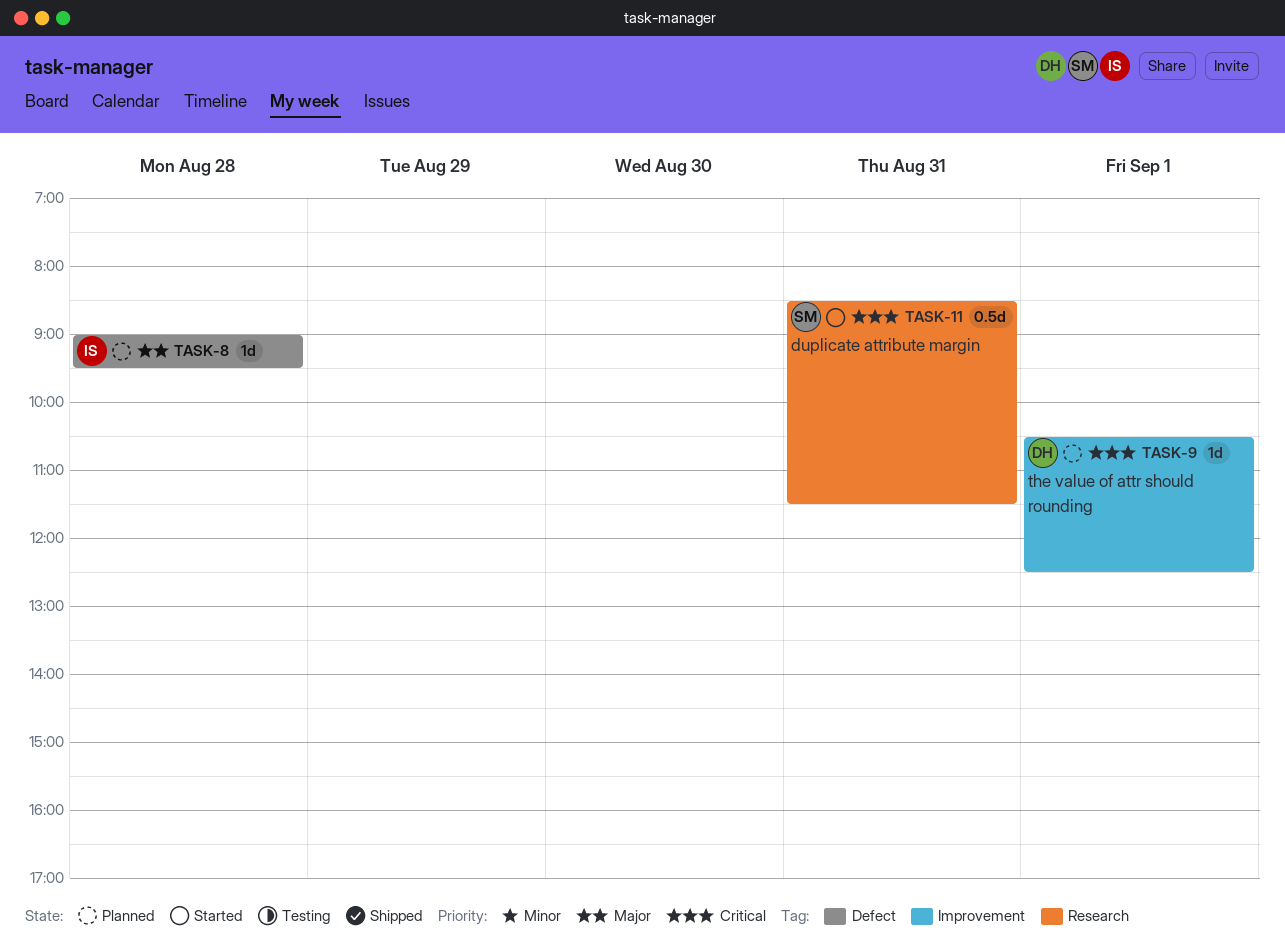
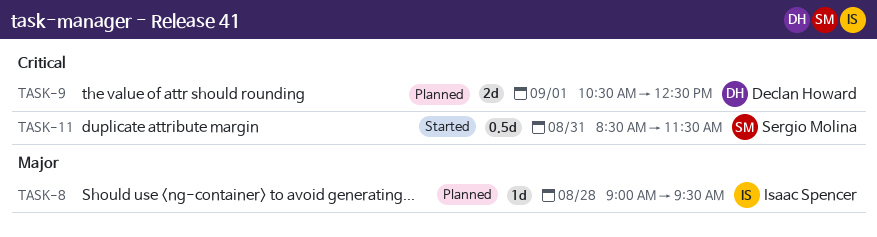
TASK-9, estimate: 1d -> 2d

